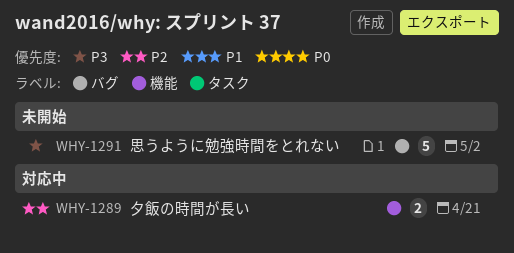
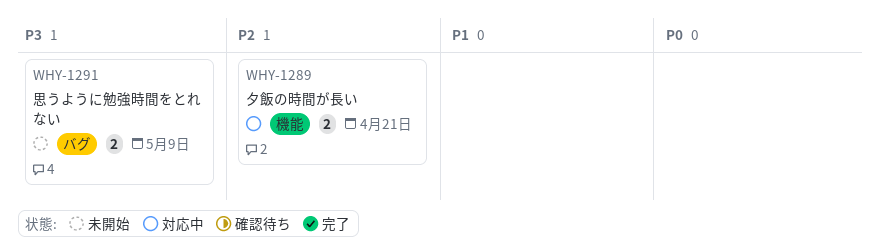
WHY-1291, estimate: 5 -> 2
WHY-1291, due: May 2 -> May 9

